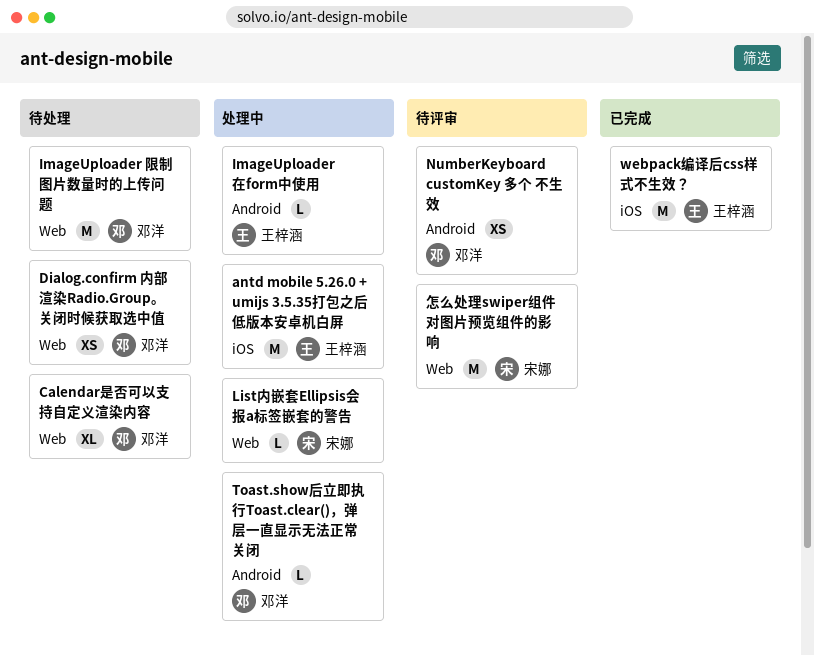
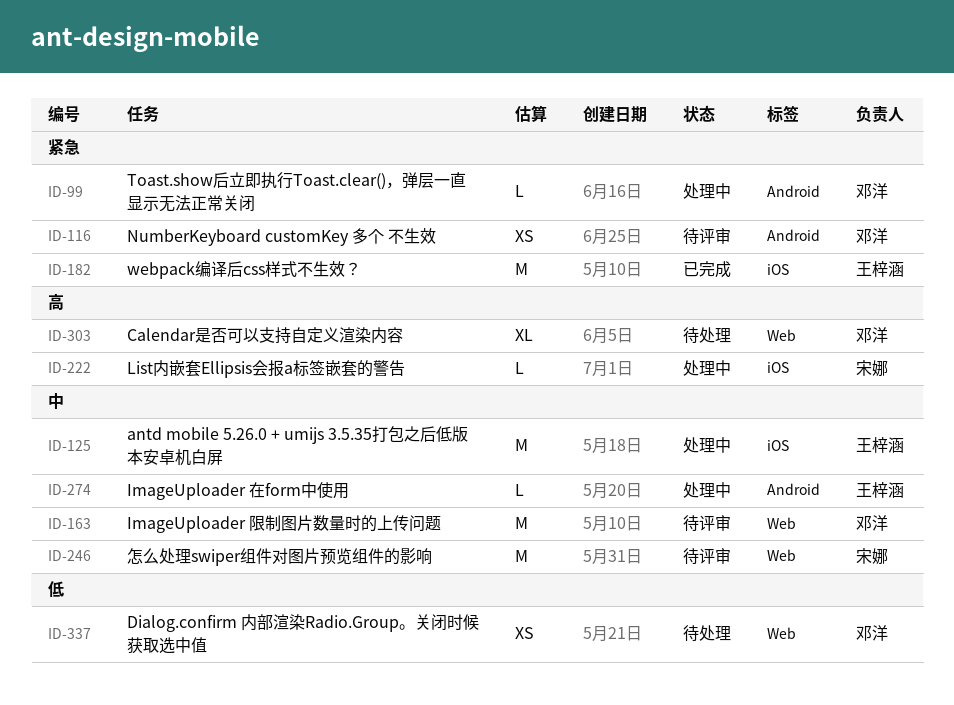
ImageUploader 限制图片数量时的上传问题, status: 待处理 -> 待评审
List内嵌套Ellipsis会报a标签嵌套的警告, label: Web -> iOS

